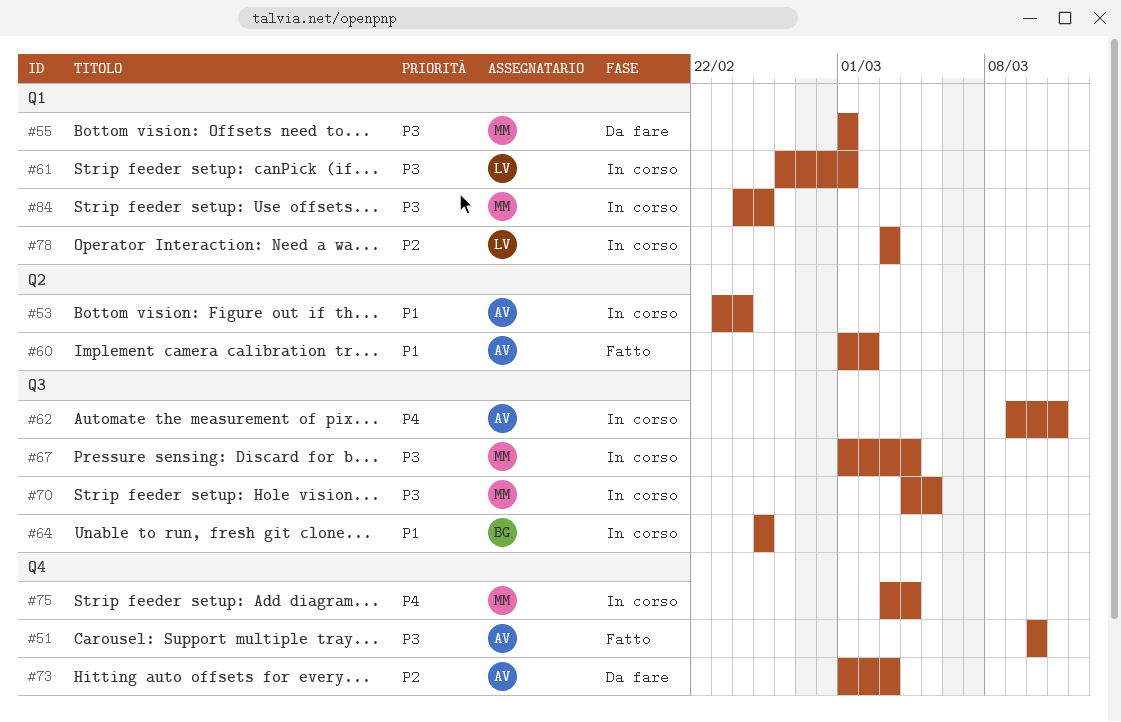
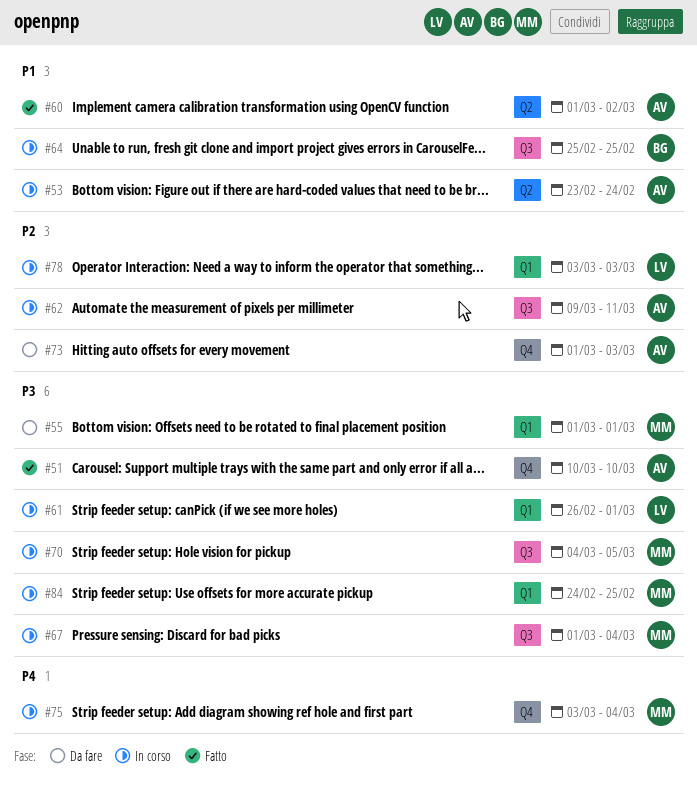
#62, priority: P4 -> P2

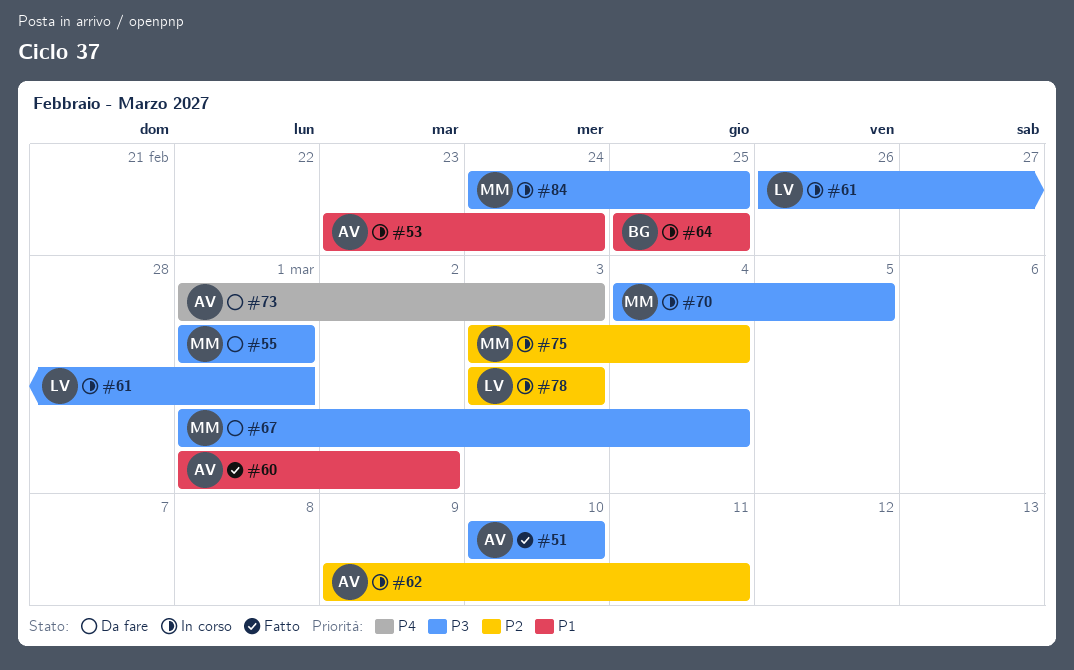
#67, status: In corso -> Da fare
#73, priority: P2 -> P4
#75, priority: P4 -> P2

